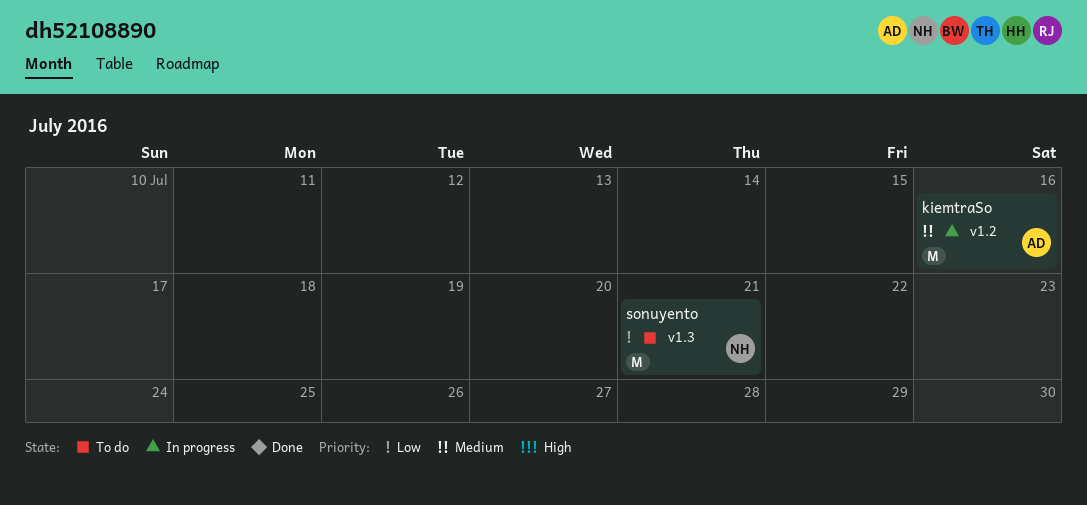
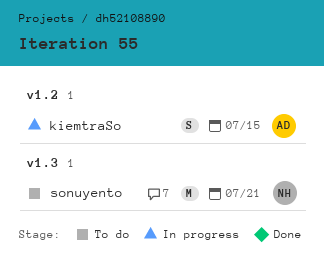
kiemtraSo, estimate: M -> S
kiemtraSo, due: Jul 16 -> Jul 15

